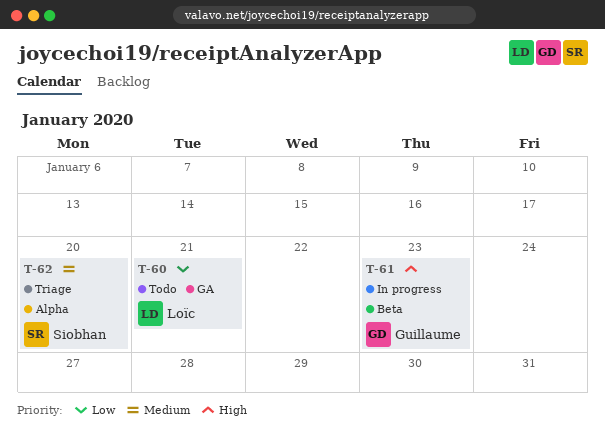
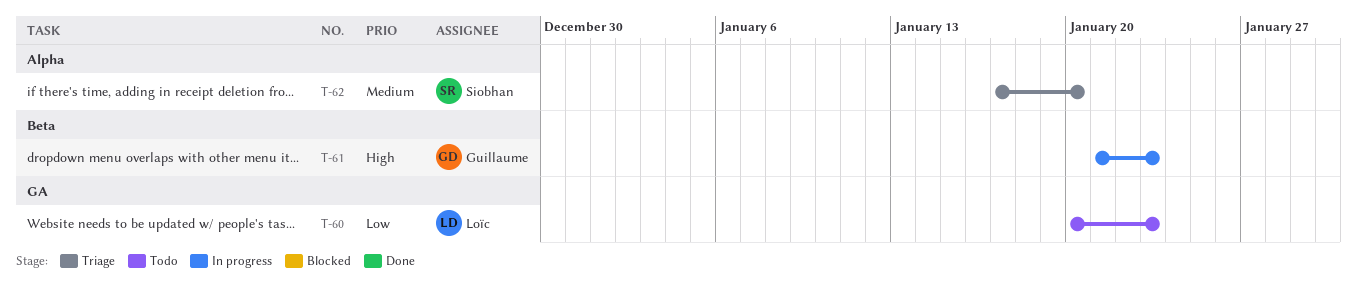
T-60, due: Jan 21 -> Jan 23

